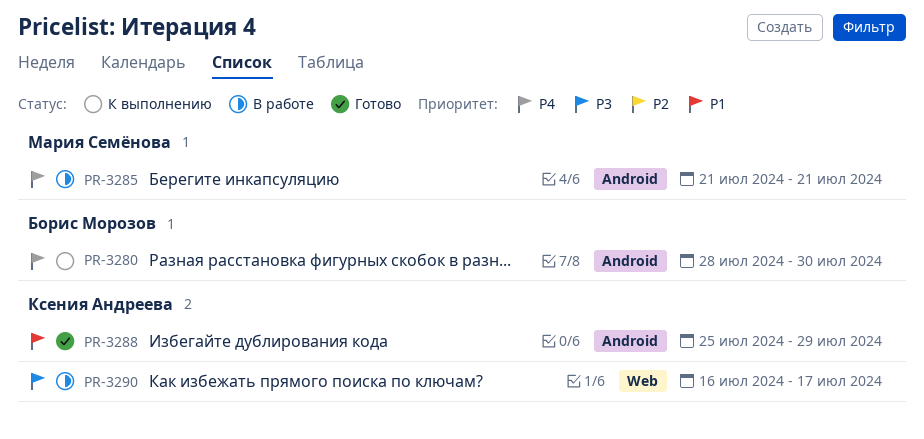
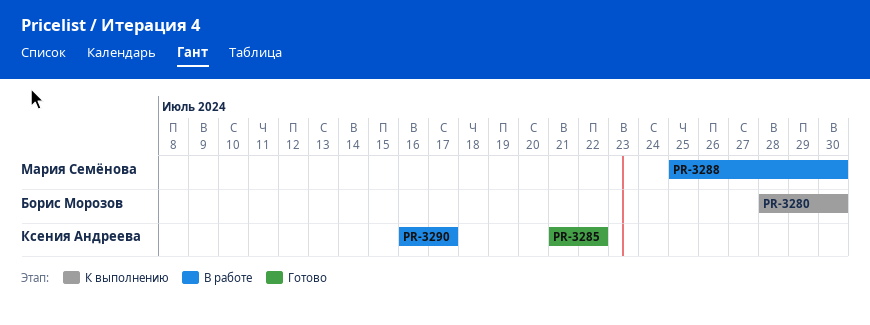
PR-3285, status: В работе -> Готово
PR-3285, owner: Мария Семёнова -> Ксения Андреева
PR-3285, due: Jul 21 -> Jul 22
PR-3288, status: Готово -> В работе
PR-3288, owner: Ксения Андреева -> Мария Семёнова
PR-3288, due: Jul 29 -> Jul 30

